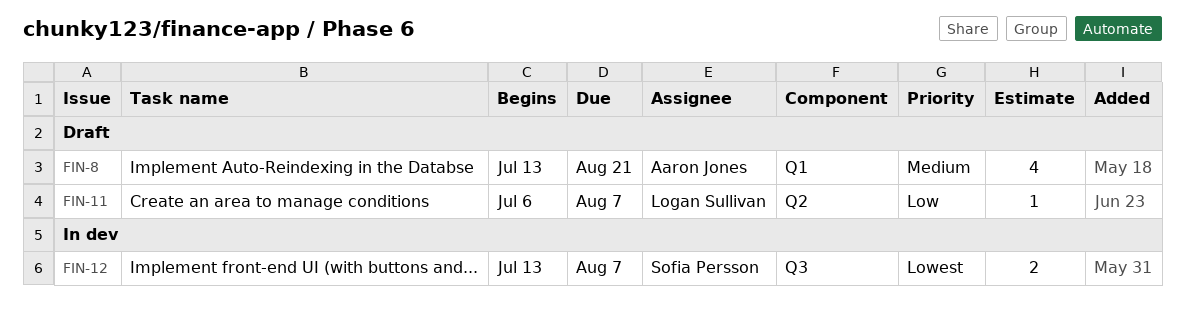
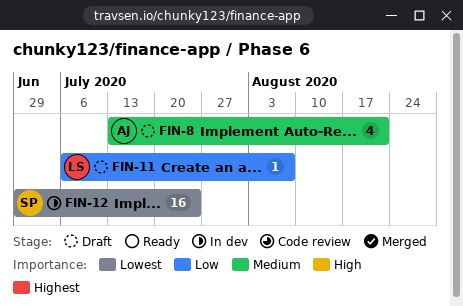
FIN-12, estimate: 2 -> 16
FIN-12, start: Jul 13 -> Jun 29
FIN-12, due: Aug 7 -> Jul 24

